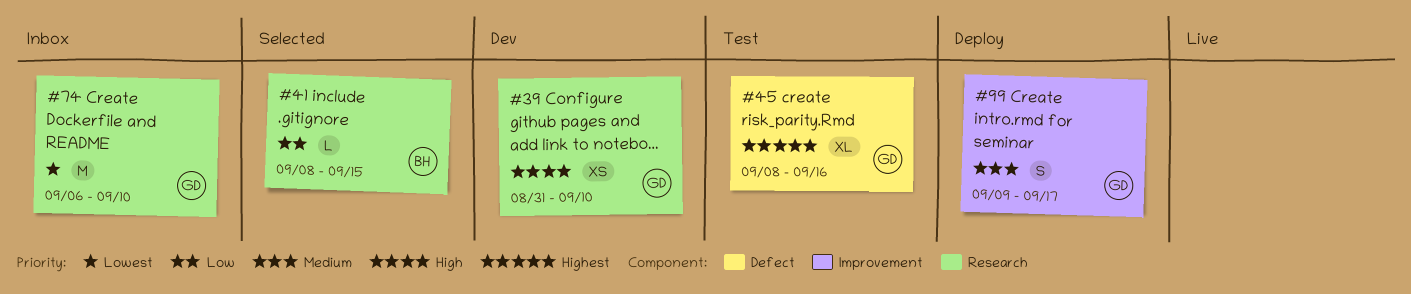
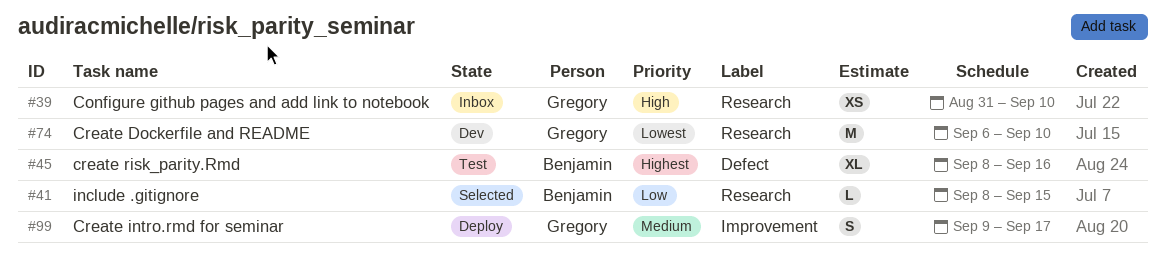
#39, status: Dev -> Inbox
#45, owner: Gregory -> Benjamin
#74, status: Inbox -> Dev

